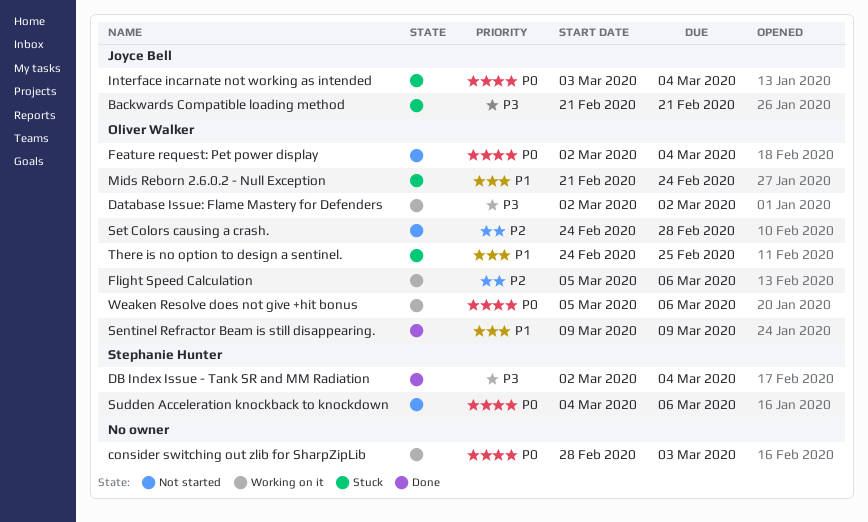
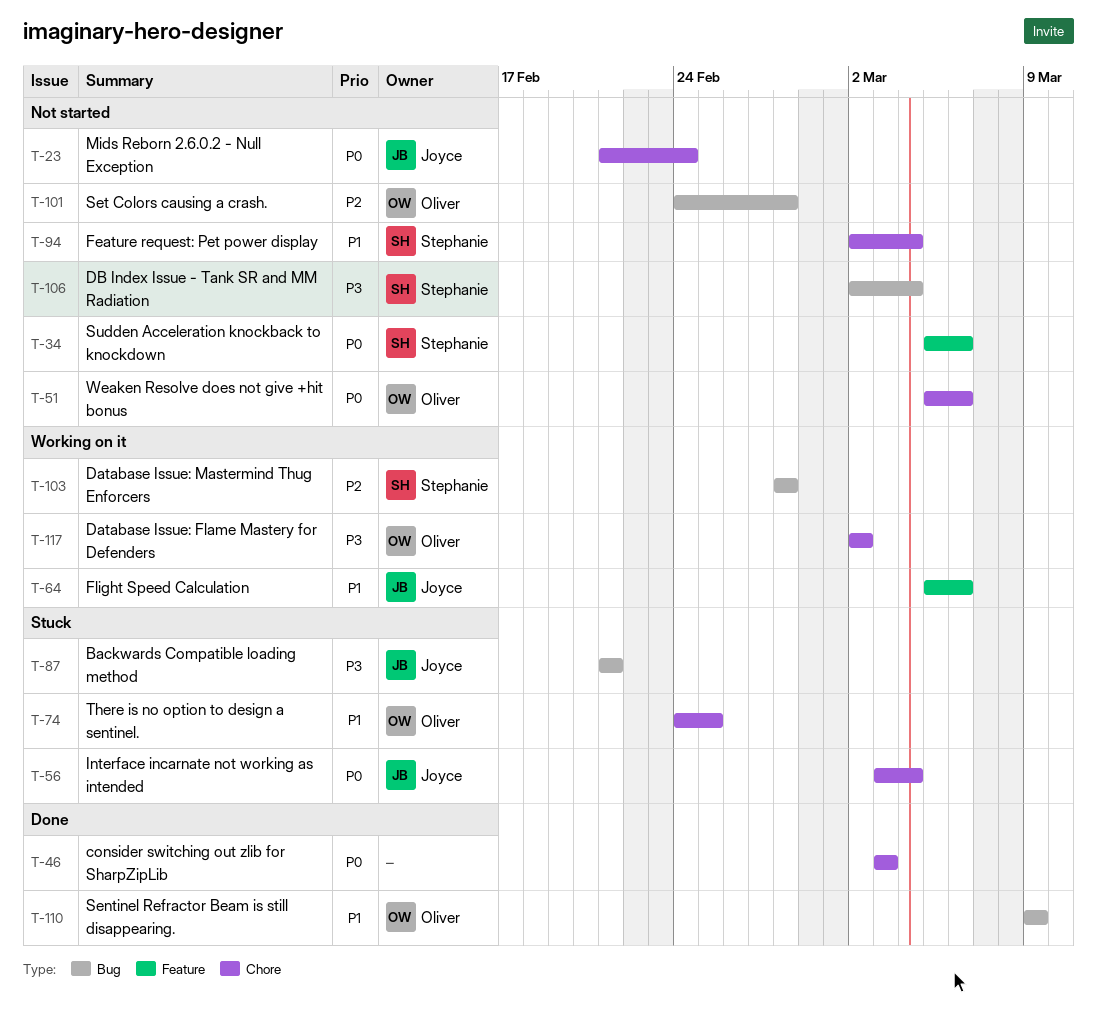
consider switching out zlib for SharpZipLib, status: Working on it -> Done
consider switching out zlib for SharpZipLib, start: Feb 28 -> Mar 3
Database Issue: Mastermind Thug Enforcers: none -> present
DB Index Issue - Tank SR and MM Radiation, status: Done -> Not started
Feature request: Pet power display, owner: Oliver Walker -> Stephanie Hunter
Feature request: Pet power display, priority: P0 -> P1
Flight Speed Calculation, owner: Oliver Walker -> Joyce Bell
Flight Speed Calculation, priority: P2 -> P1
Mids Reborn 2.6.0.2 - Null Exception, status: Stuck -> Not started
Mids Reborn 2.6.0.2 - Null Exception, owner: Oliver Walker -> Joyce Bell
Mids Reborn 2.6.0.2 - Null Exception, priority: P1 -> P0
Sudden Acceleration knockback to knockdown, start: Mar 4 -> Mar 5
Weaken Resolve does not give +hit bonus, status: Working on it -> Not started

